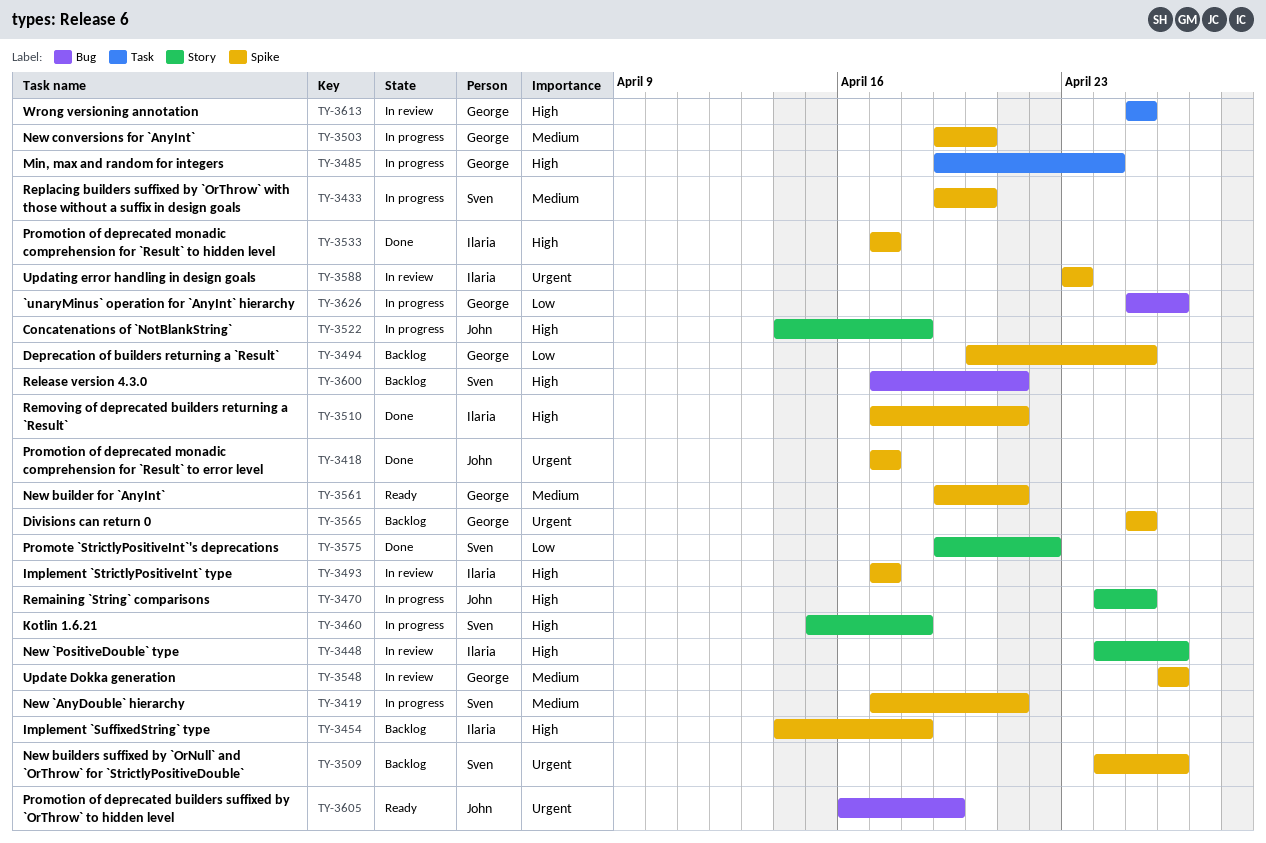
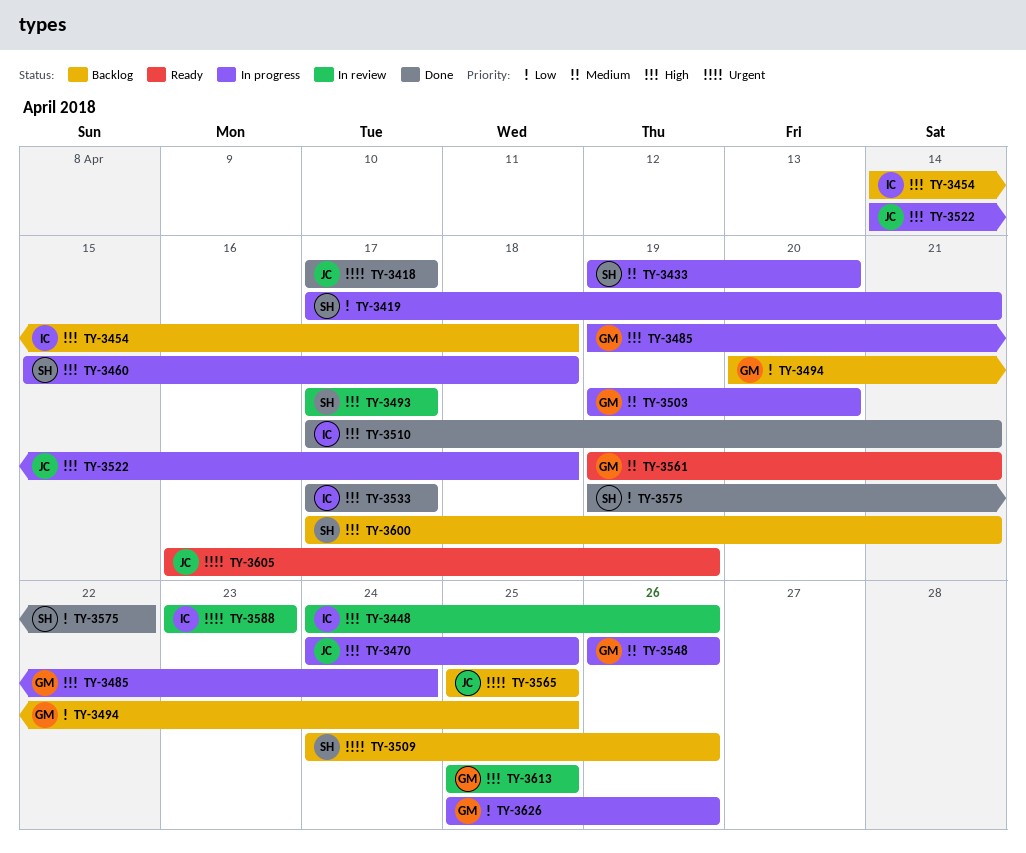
TY-3419, priority: Medium -> Low
TY-3493, owner: Ilaria -> Sven
TY-3548, status: In review -> In progress
TY-3565, owner: George -> John

